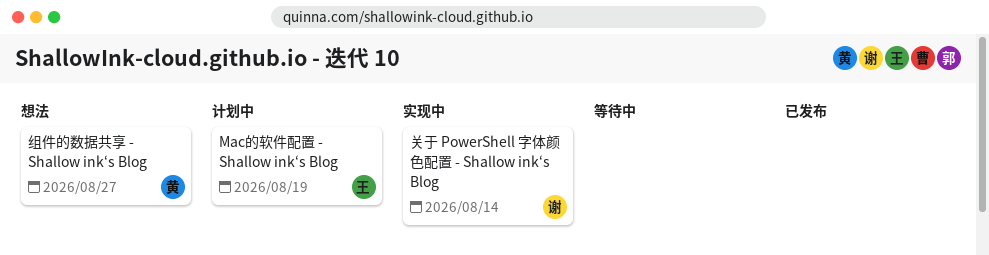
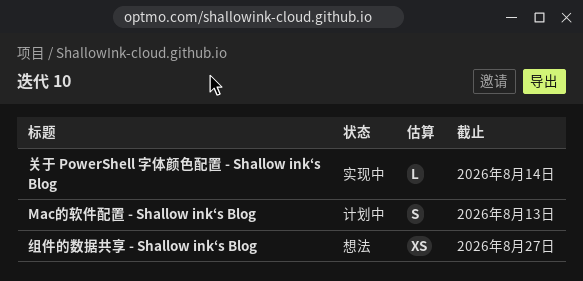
Mac的软件配置 - Shallow ink‘s Blog, due: Aug 19 -> Aug 13

